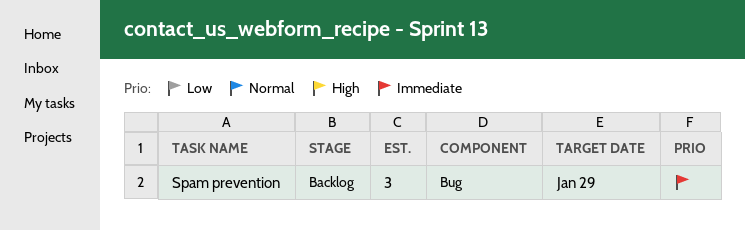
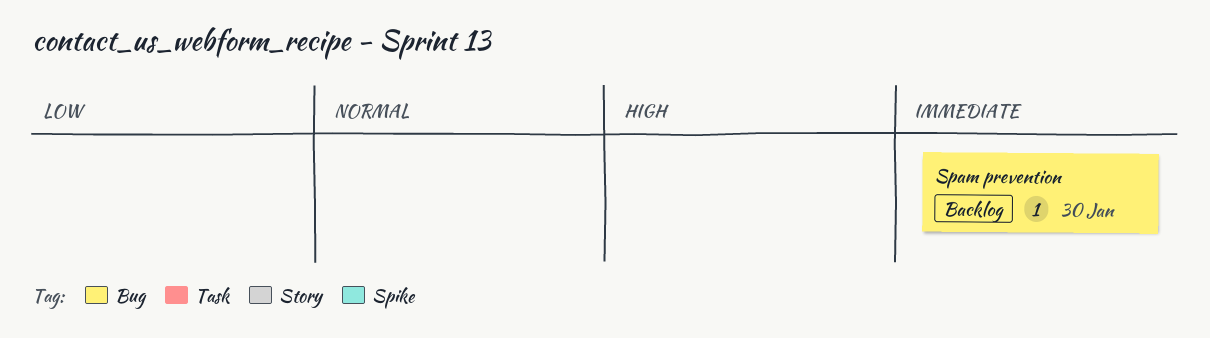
Spam prevention, estimate: 3 -> 1
Spam prevention, due: Jan 29 -> Jan 30

